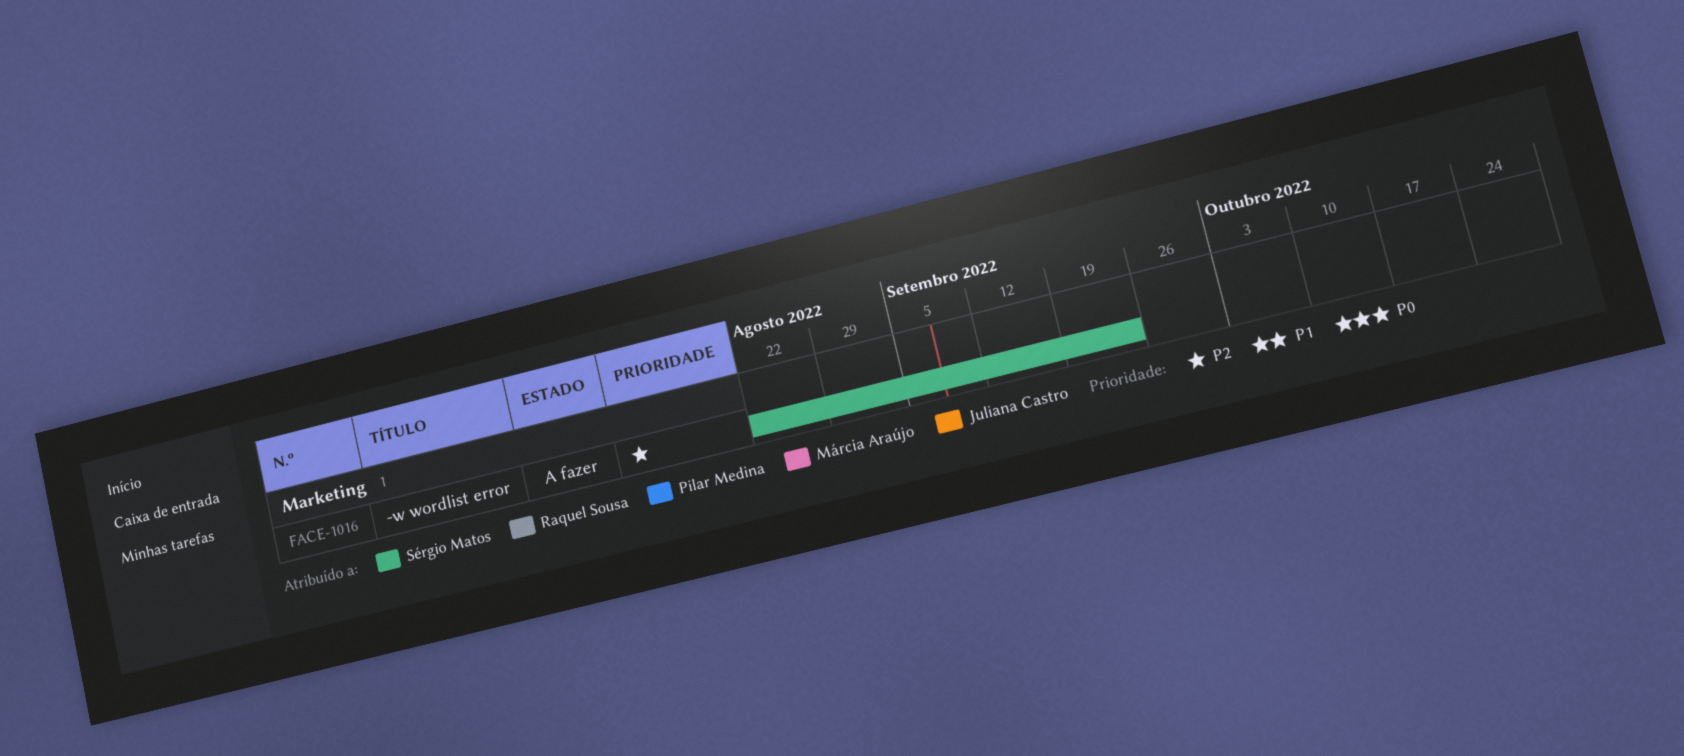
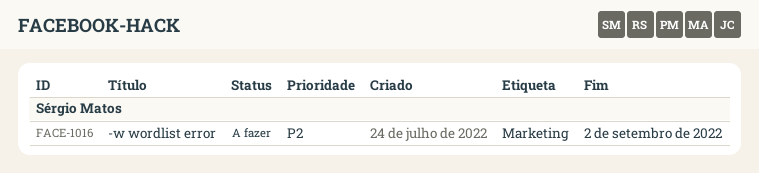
FACE-1016, due: Sep 23 -> Sep 2

